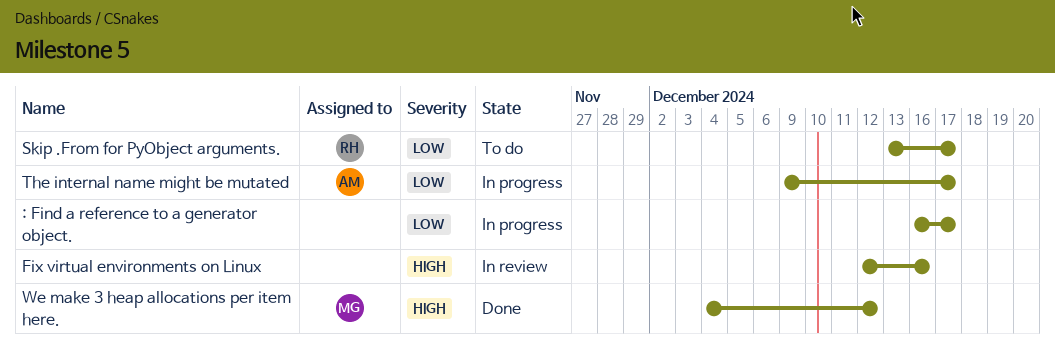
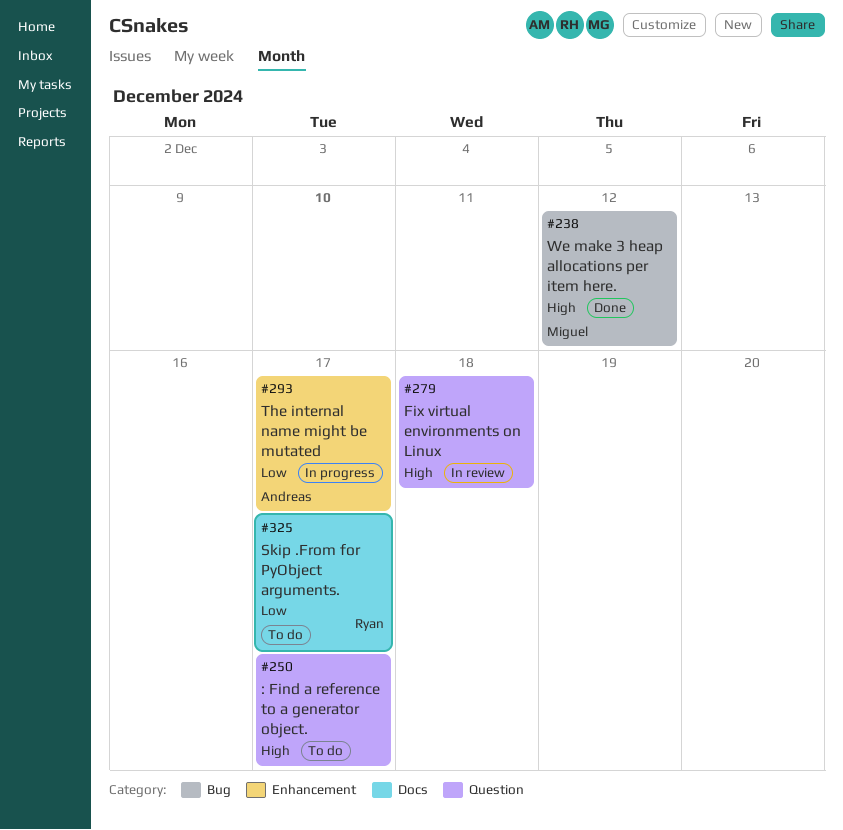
: Find a reference to a generator object., status: In progress -> To do
: Find a reference to a generator object., priority: Low -> High
Fix virtual environments on Linux, due: Dec 16 -> Dec 18

